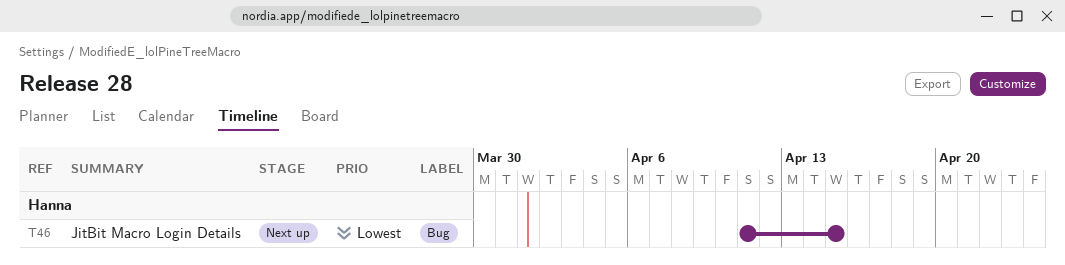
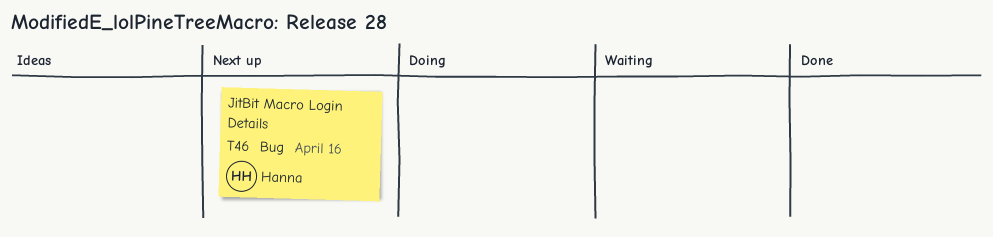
T46, due: Apr 15 -> Apr 16

